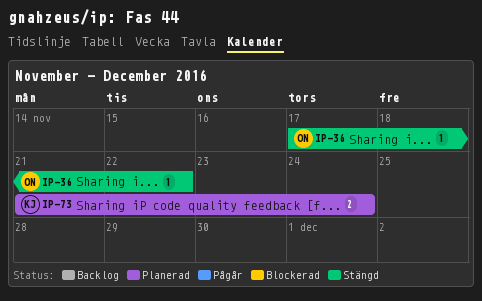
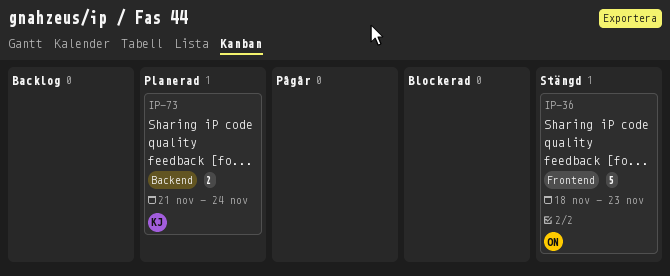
IP-36, estimate: 1 -> 5
IP-36, start: Nov 17 -> Nov 18
IP-36, due: Nov 22 -> Nov 23

